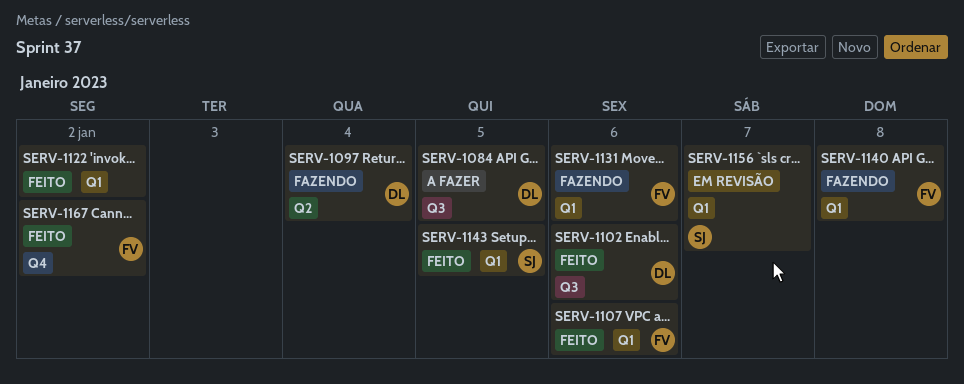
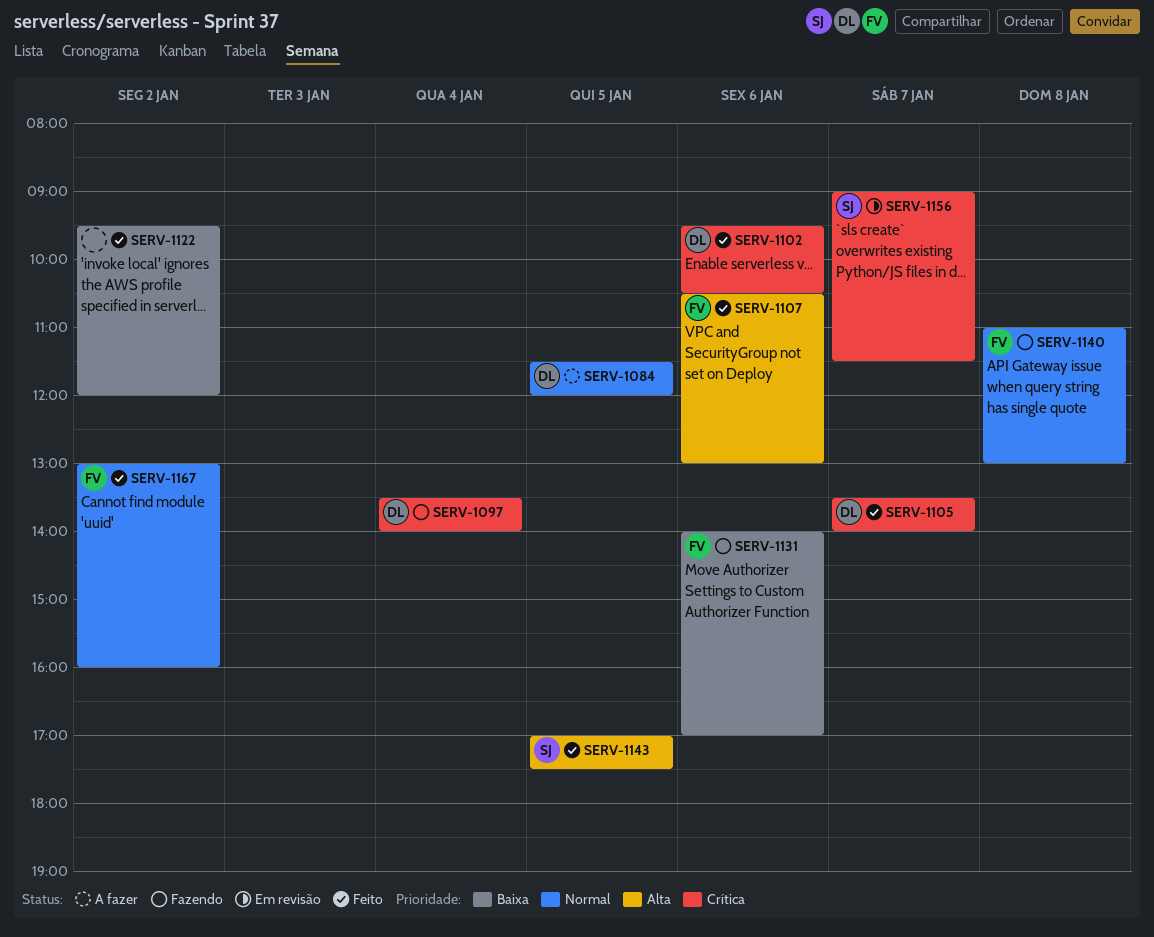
SERV-1105: none -> present

